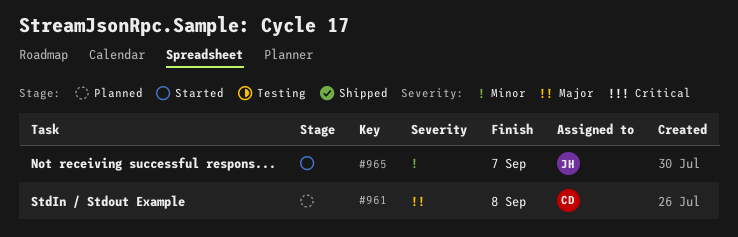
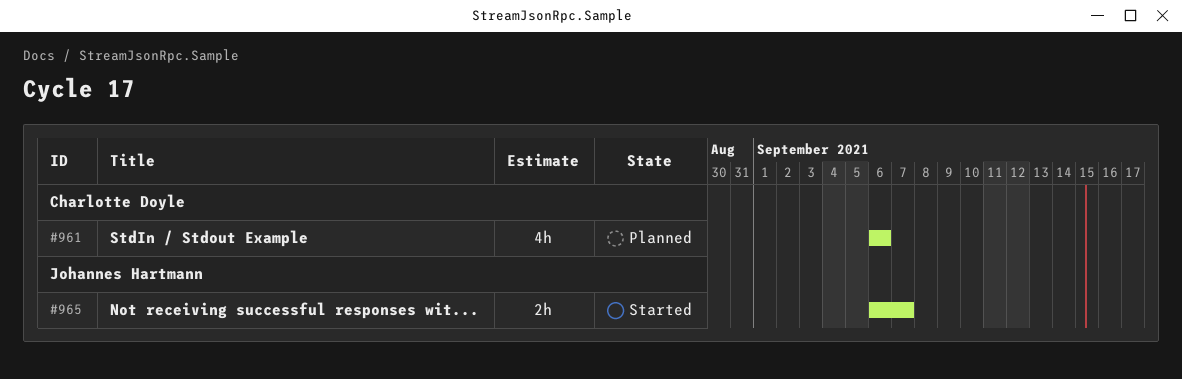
#961, due: Sep 8 -> Sep 6

